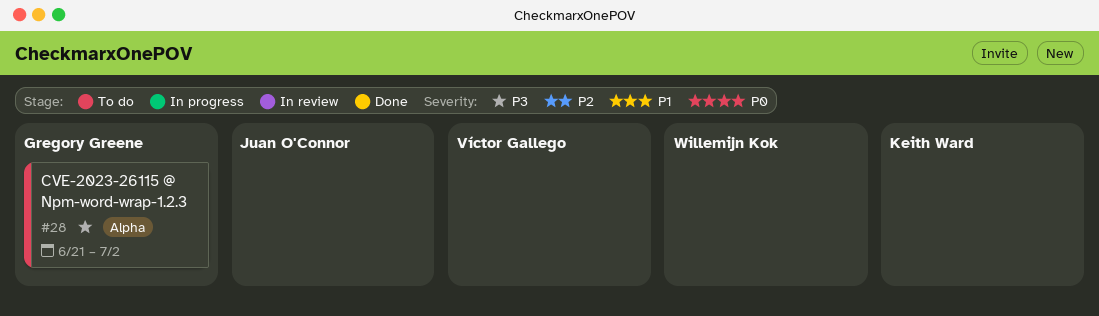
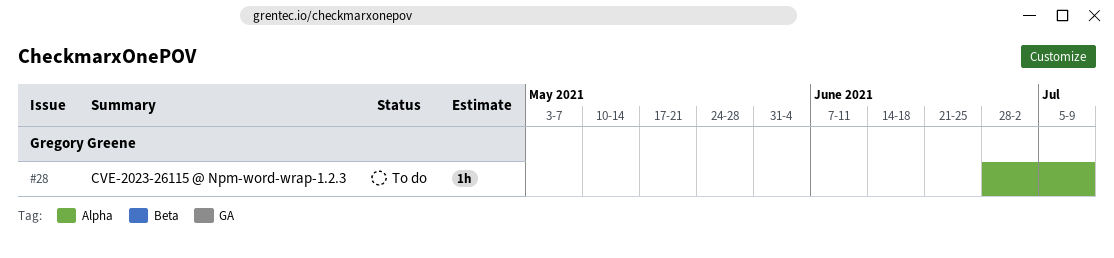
#28, start: Jun 21 -> Jun 28
#28, due: Jul 2 -> Jul 9

